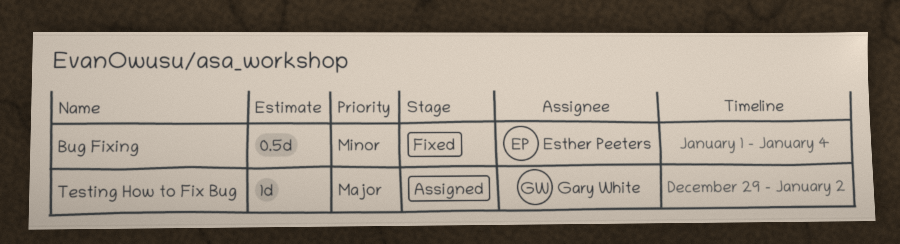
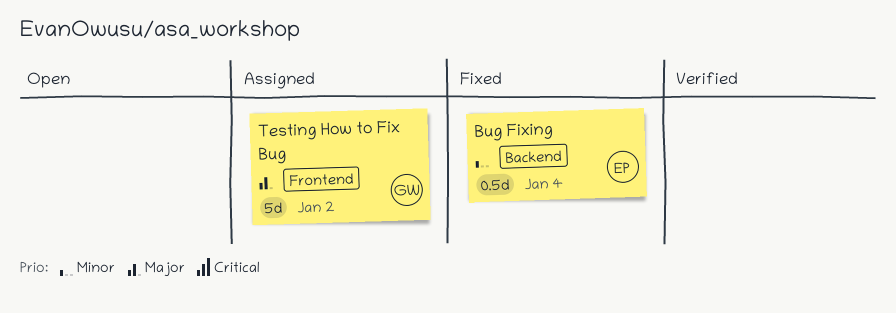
Testing How to Fix Bug, estimate: 1d -> 5d

